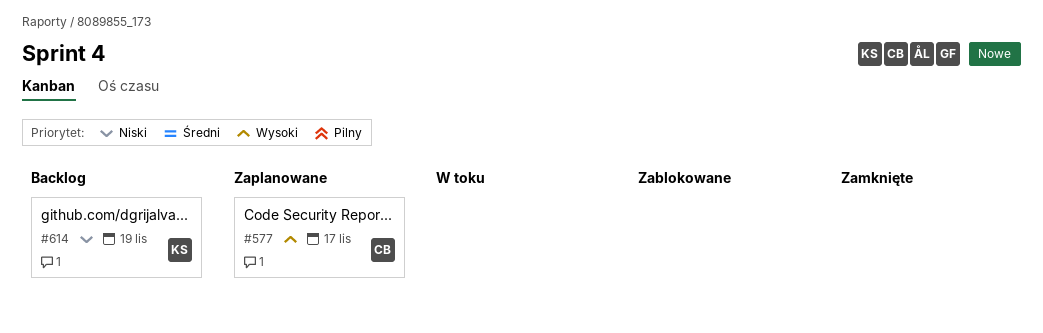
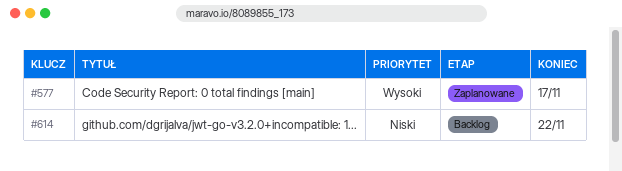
#614, due: Nov 19 -> Nov 22

